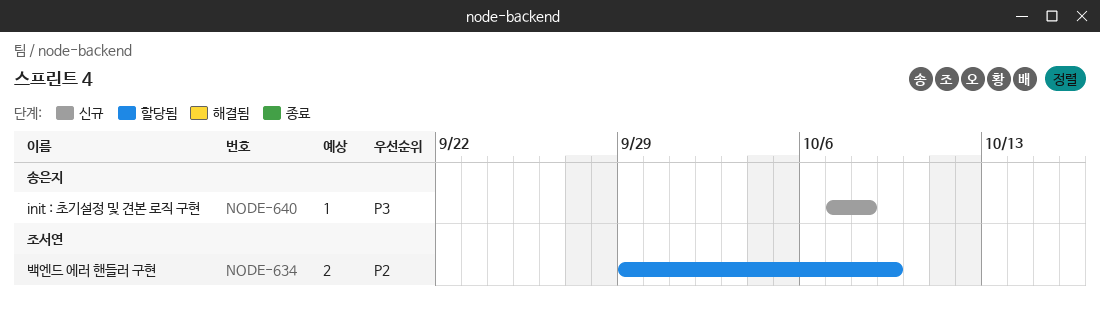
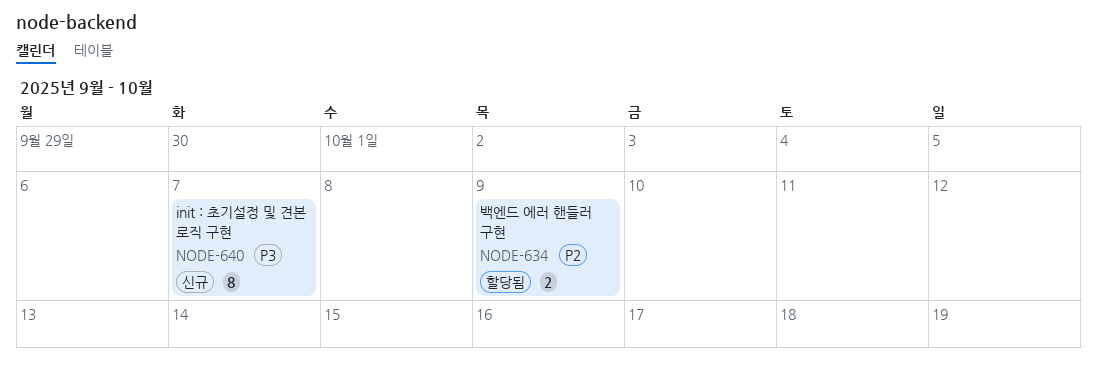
NODE-640, estimate: 1 -> 8
NODE-640, due: Oct 8 -> Oct 7

